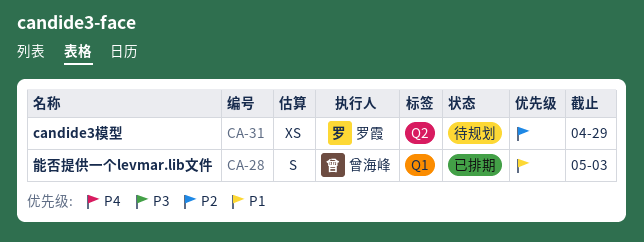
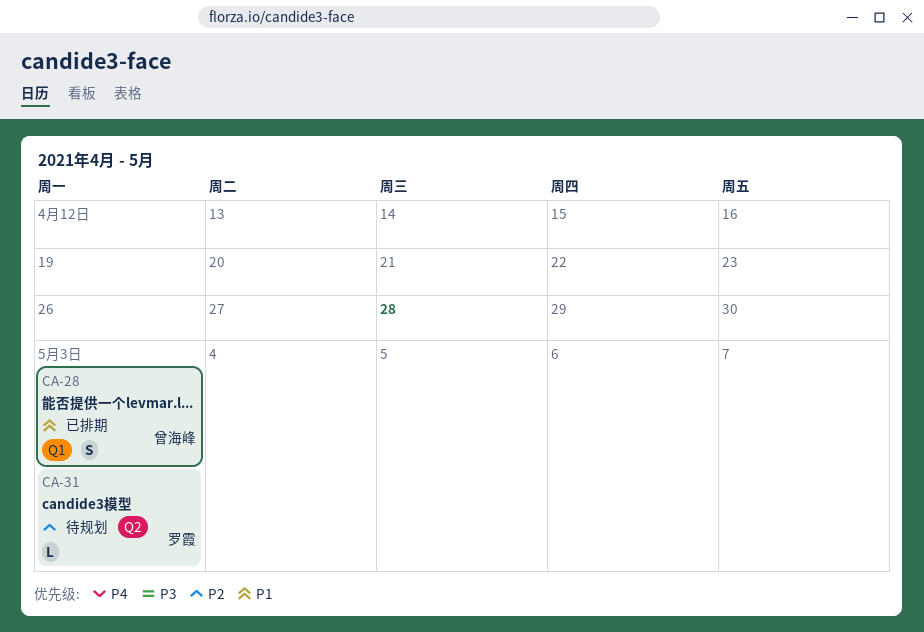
CA-31, estimate: XS -> L
CA-31, due: Apr 29 -> May 3

